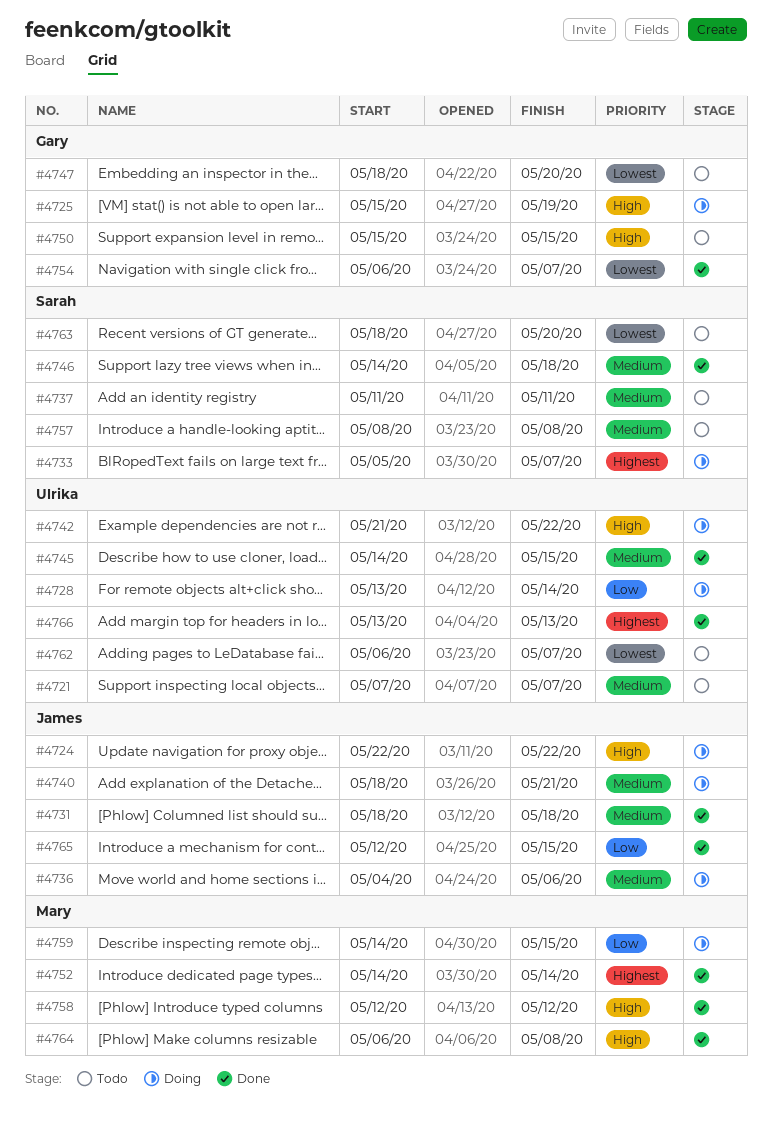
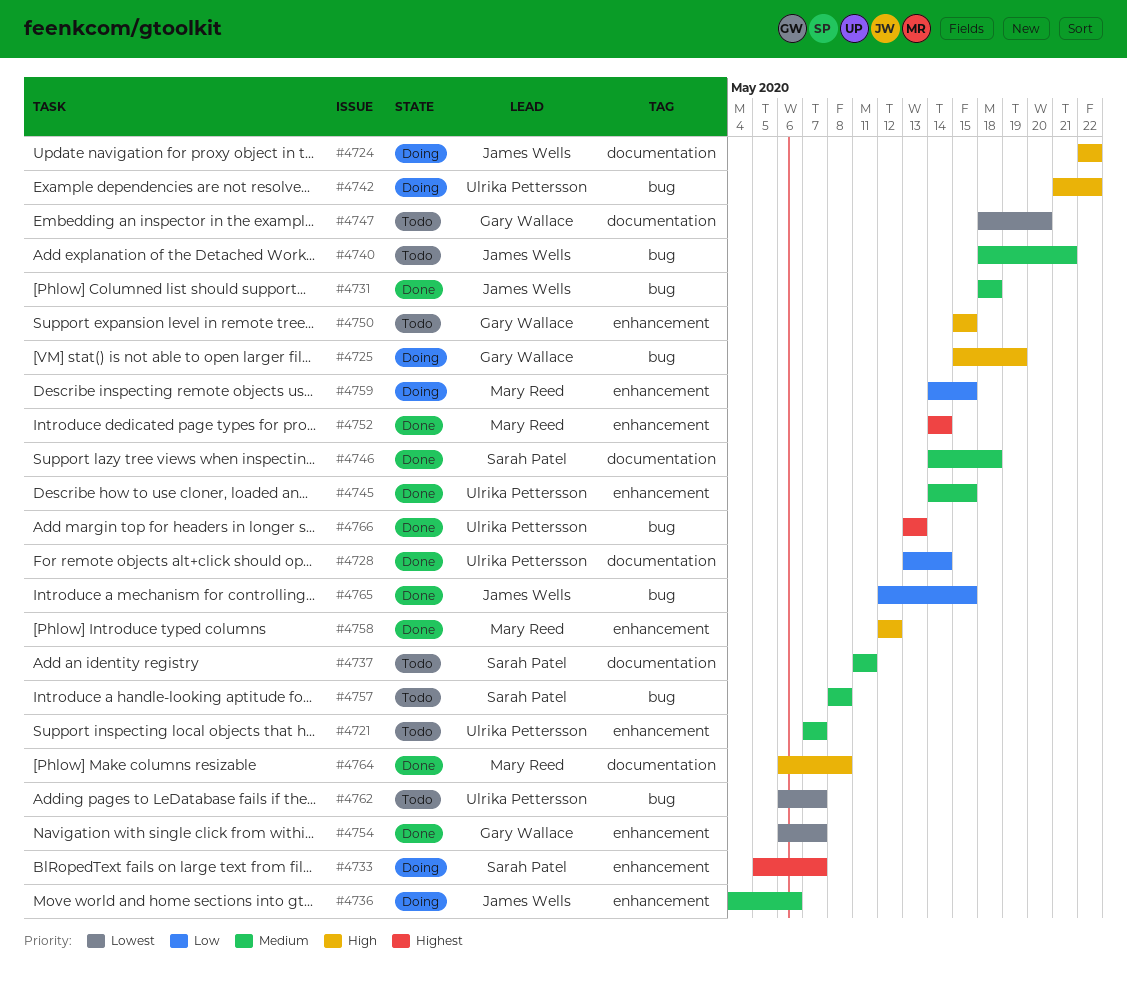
#4728, status: Doing -> Done
#4740, status: Doing -> Todo
#4763: present -> none

